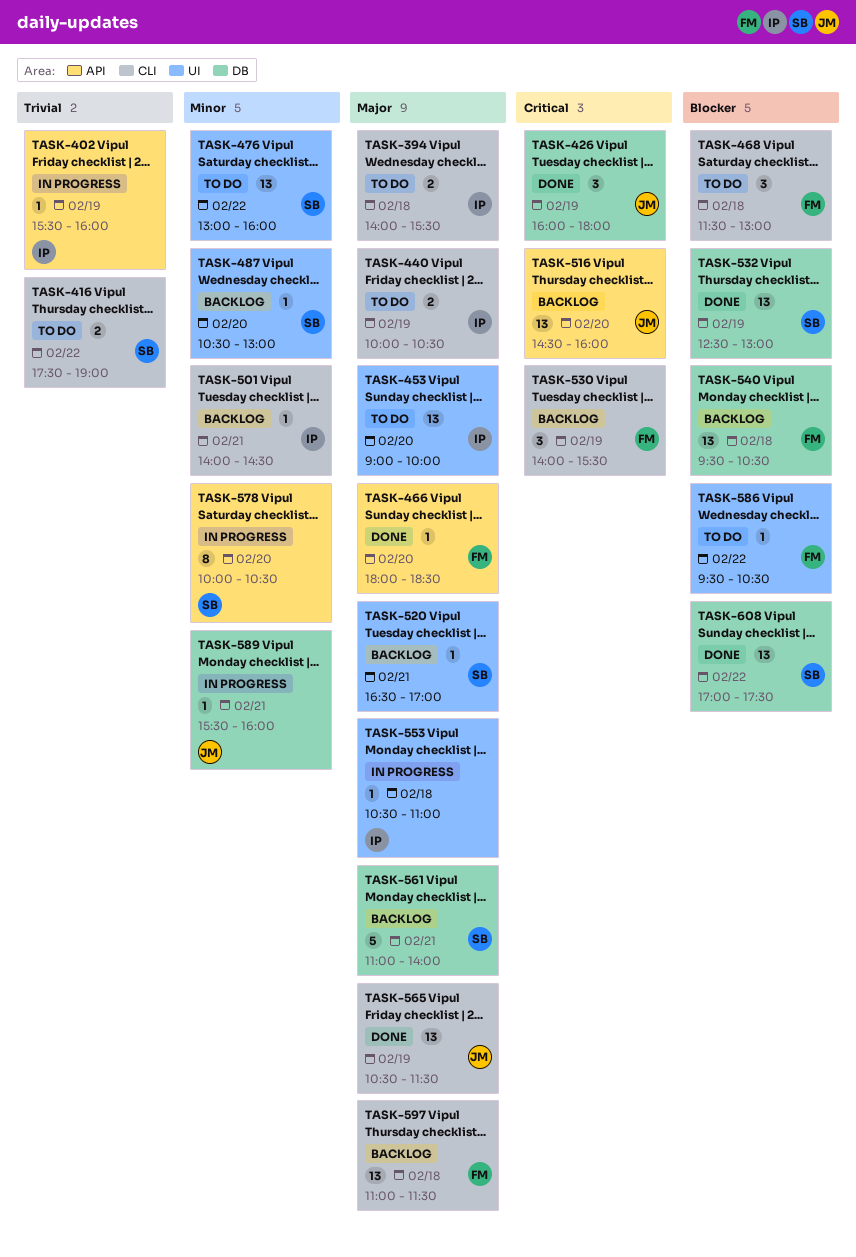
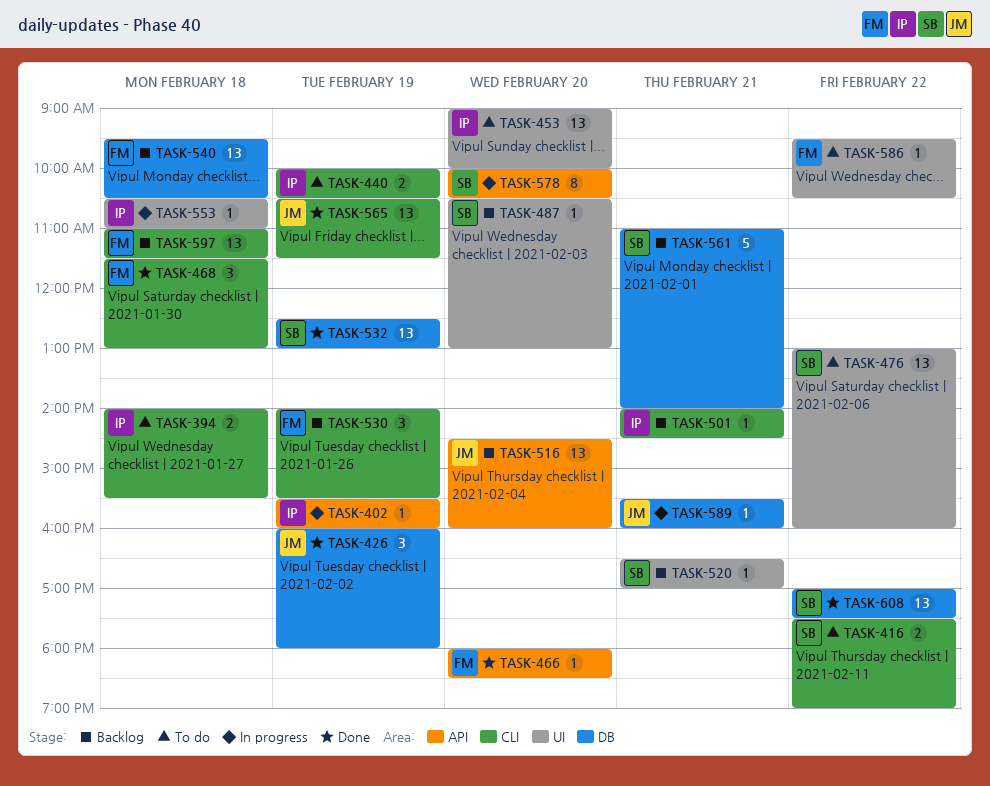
TASK-468, status: To do -> Done

